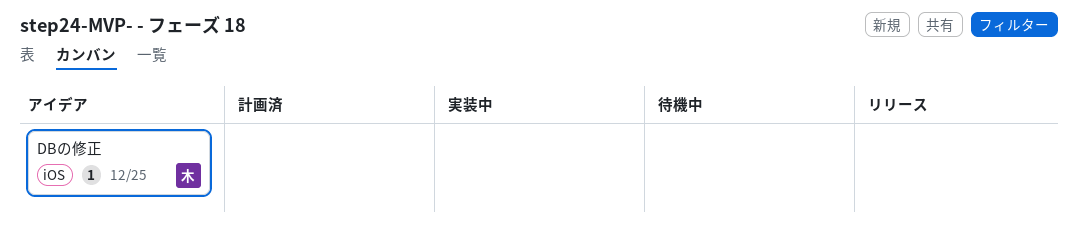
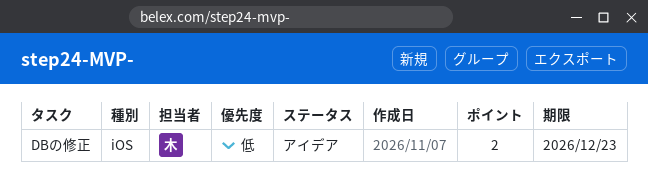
DBの修正, estimate: 1 -> 2
DBの修正, due: Dec 25 -> Dec 23

